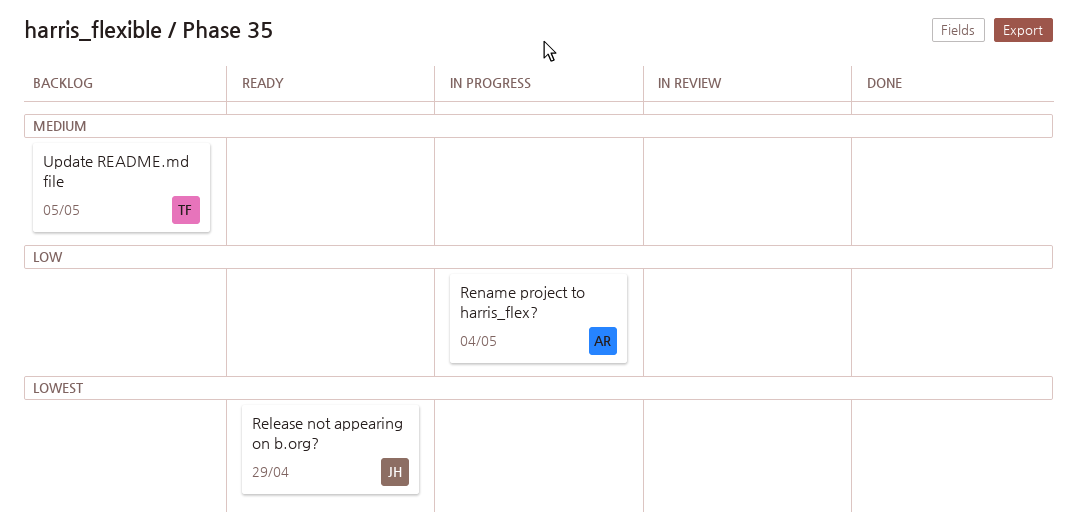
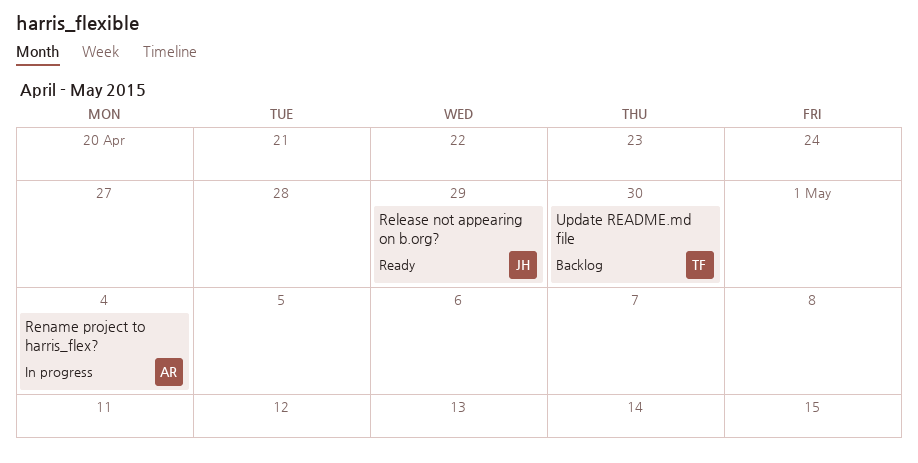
Update README.md file, due: May 5 -> Apr 30

